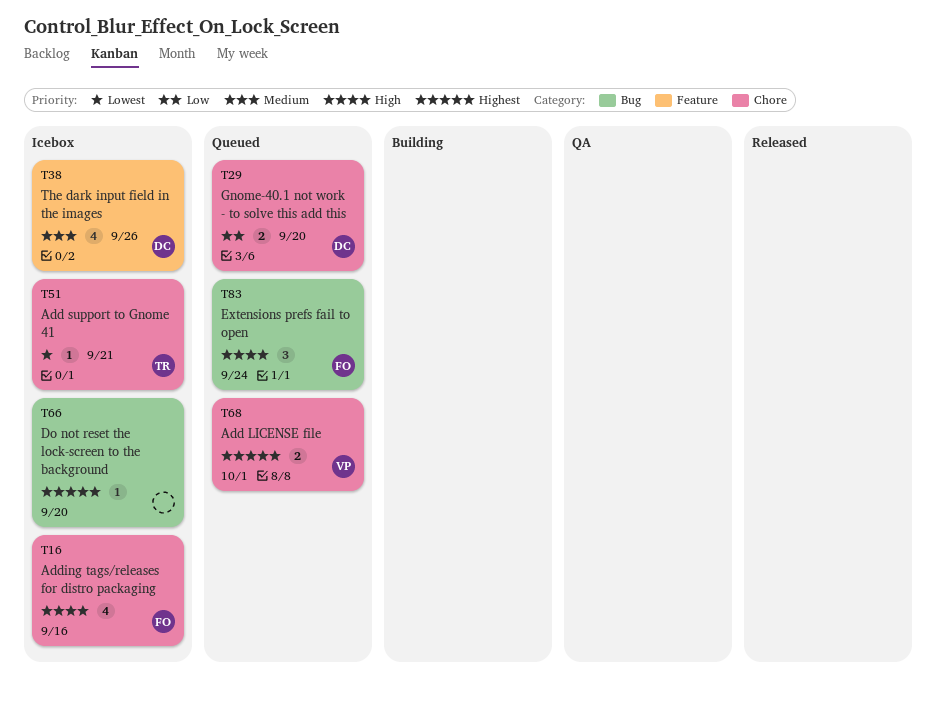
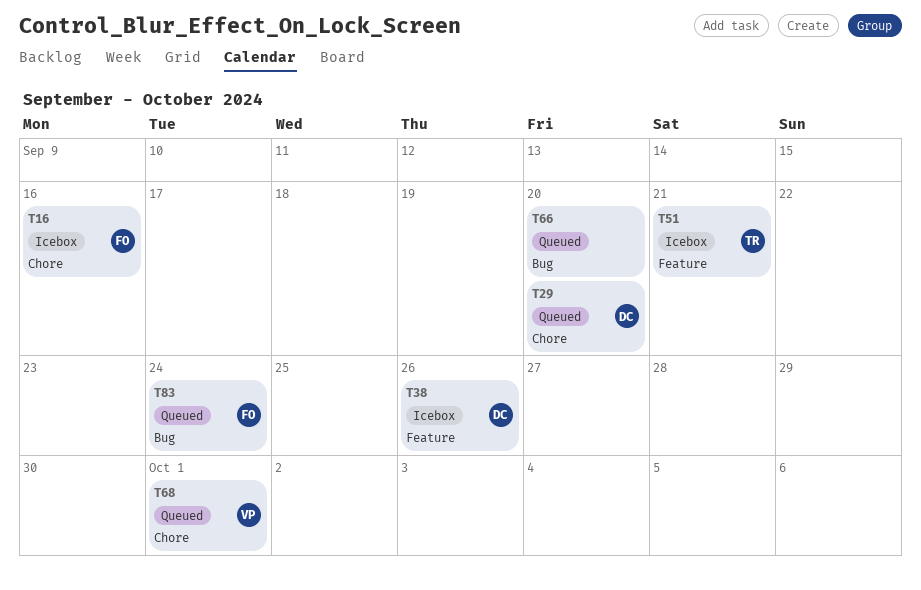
T51, label: Chore -> Feature
T66, status: Icebox -> Queued

